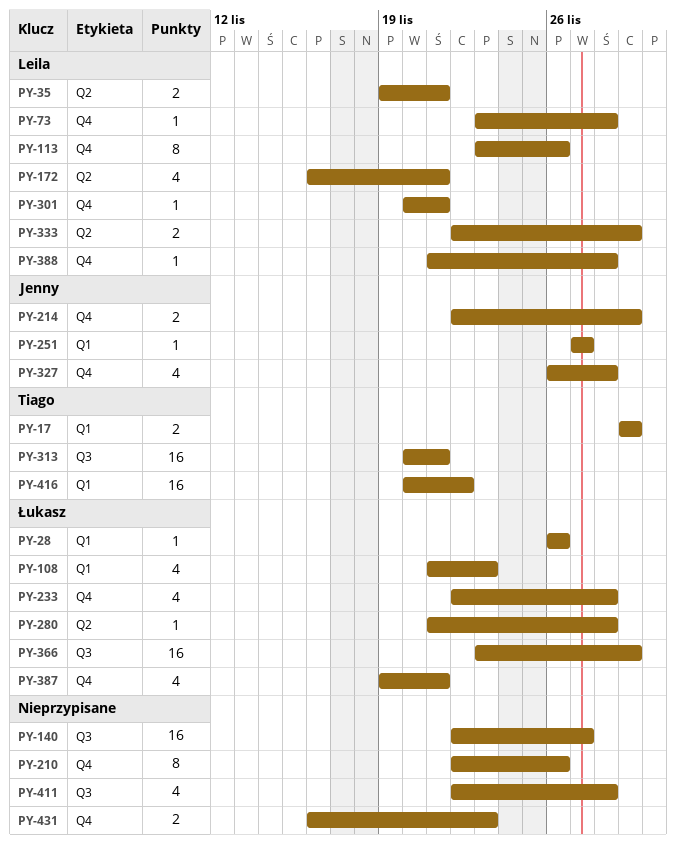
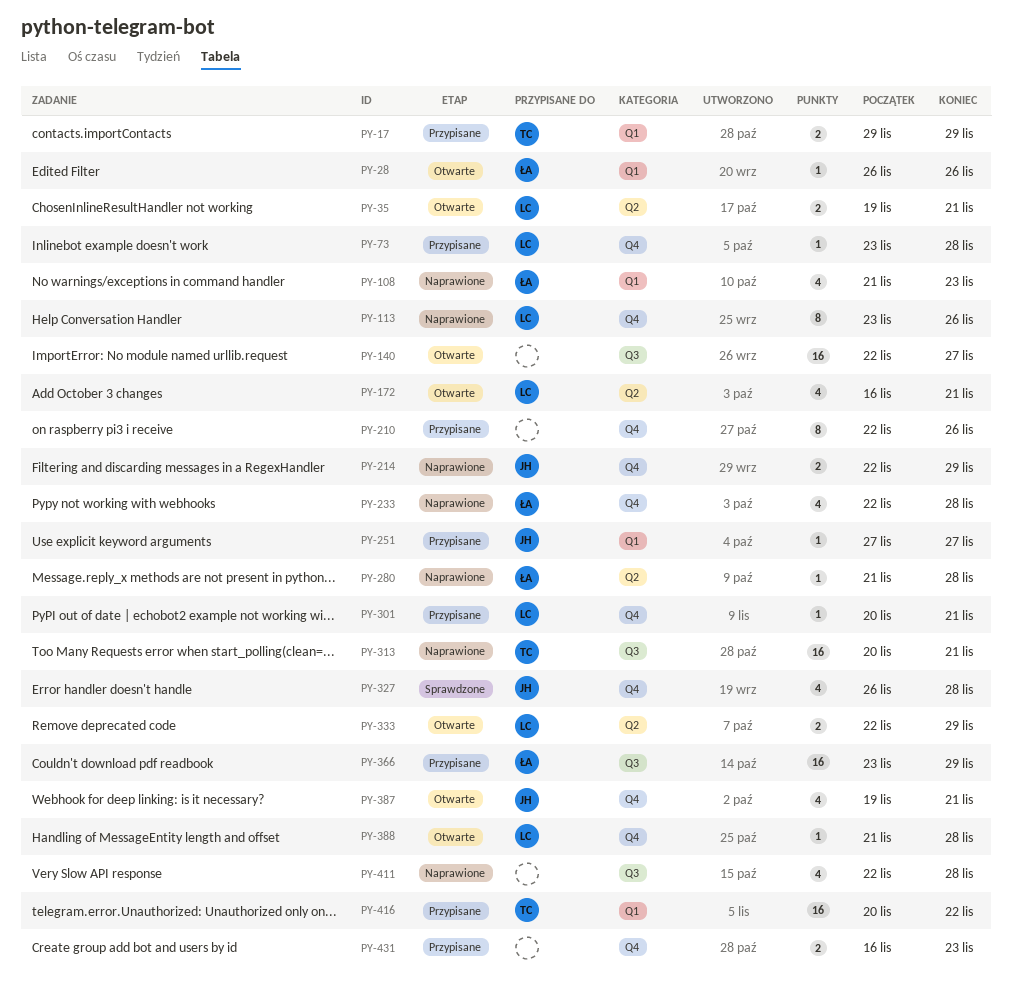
PY-387, owner: Łukasz -> Jenny

